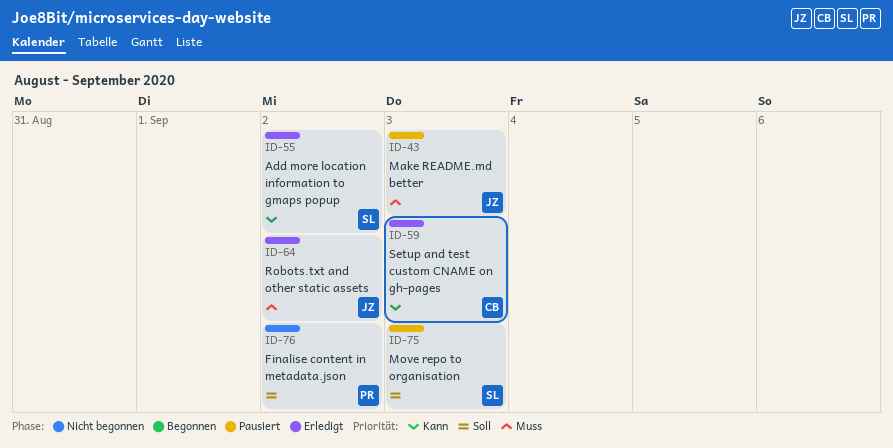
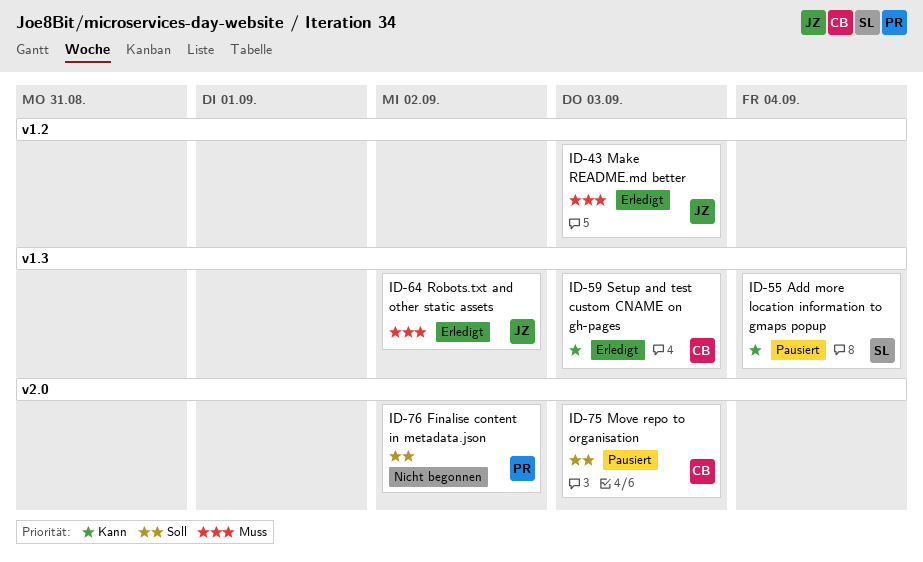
ID-43, status: Pausiert -> Erledigt
ID-55, status: Erledigt -> Pausiert
ID-55, due: Sep 2 -> Sep 4
ID-75, owner: SL -> CB

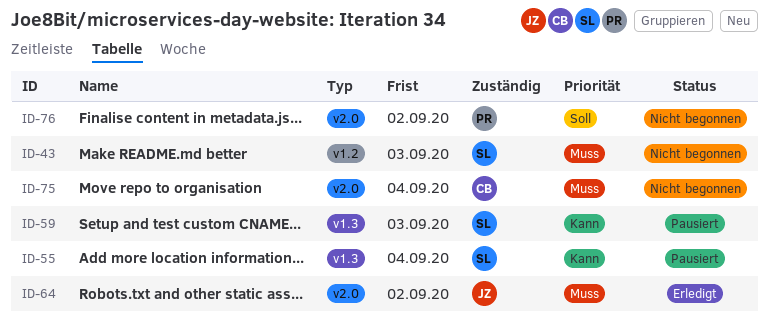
ID-43, status: Erledigt -> Nicht begonnen
ID-43, owner: JZ -> SL
ID-59, status: Erledigt -> Pausiert
ID-59, owner: CB -> SL
ID-64, label: v1.3 -> v2.0
ID-75, status: Pausiert -> Nicht begonnen
ID-75, priority: Soll -> Muss
ID-75, due: Sep 3 -> Sep 4

